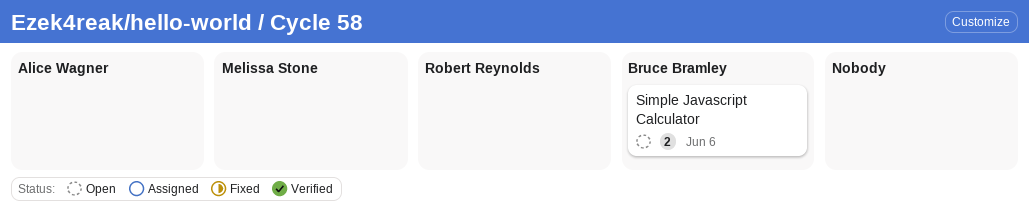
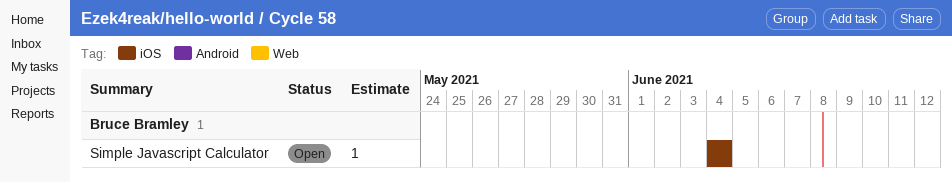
Simple Javascript Calculator, estimate: 2 -> 1
Simple Javascript Calculator, due: Jun 6 -> Jun 4

